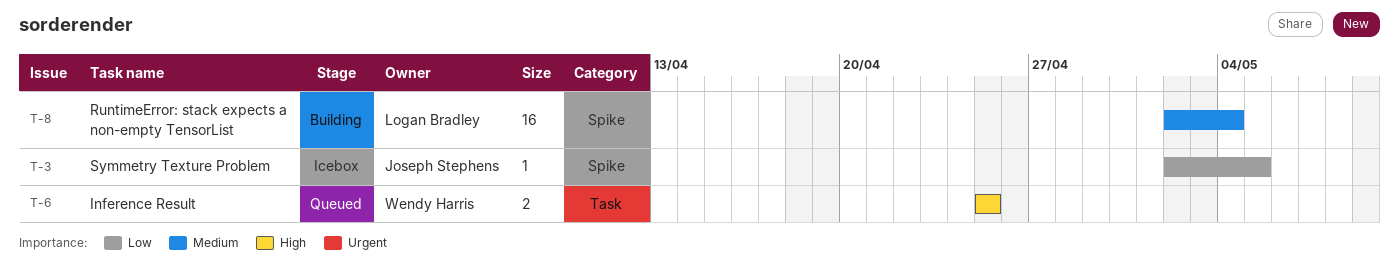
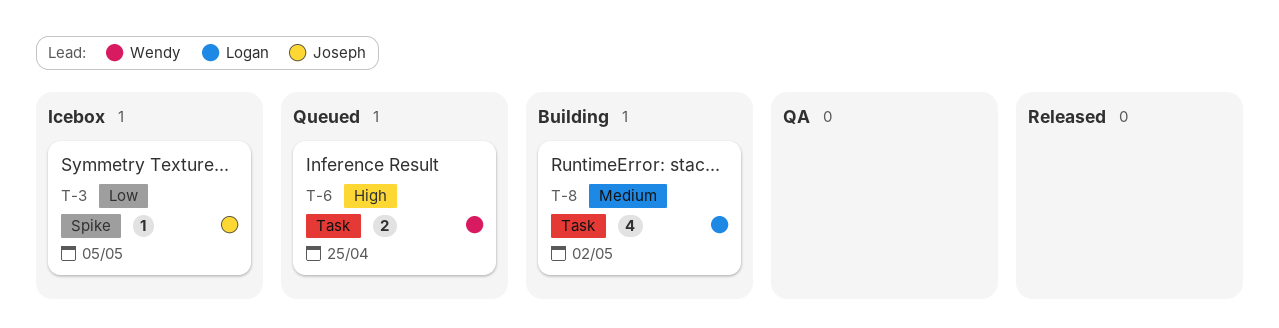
T-8, label: Spike -> Task
T-8, estimate: 16 -> 4
T-8, due: May 4 -> May 2

